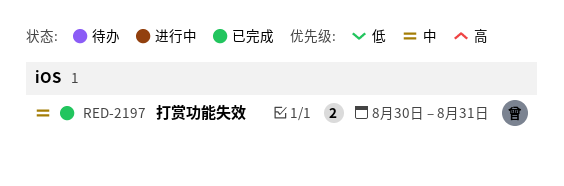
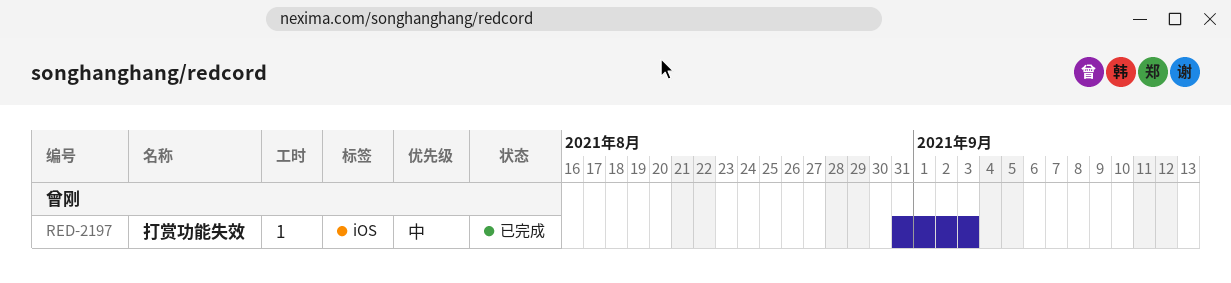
RED-2197, estimate: 2 -> 1
RED-2197, start: Aug 30 -> Aug 31
RED-2197, due: Aug 31 -> Sep 3

